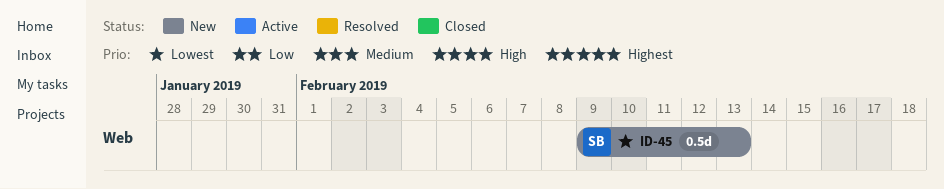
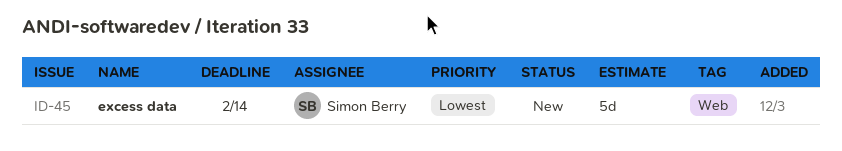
ID-45, estimate: 0.5d -> 5d
ID-45, due: Feb 13 -> Feb 14

